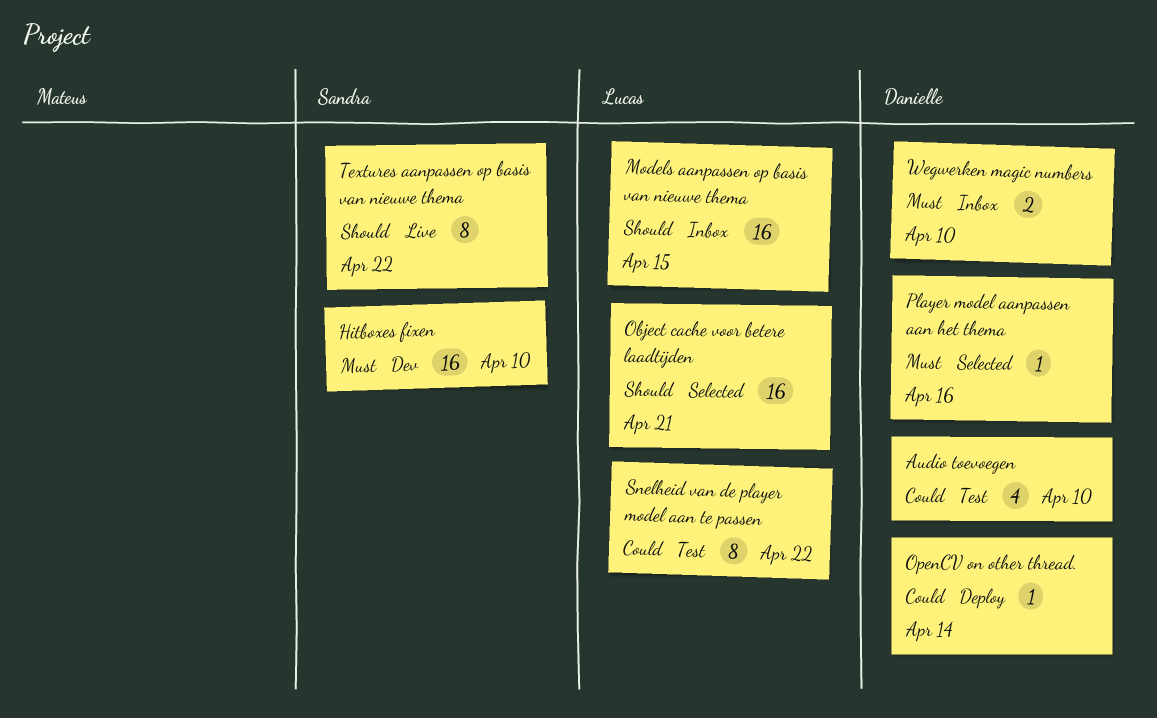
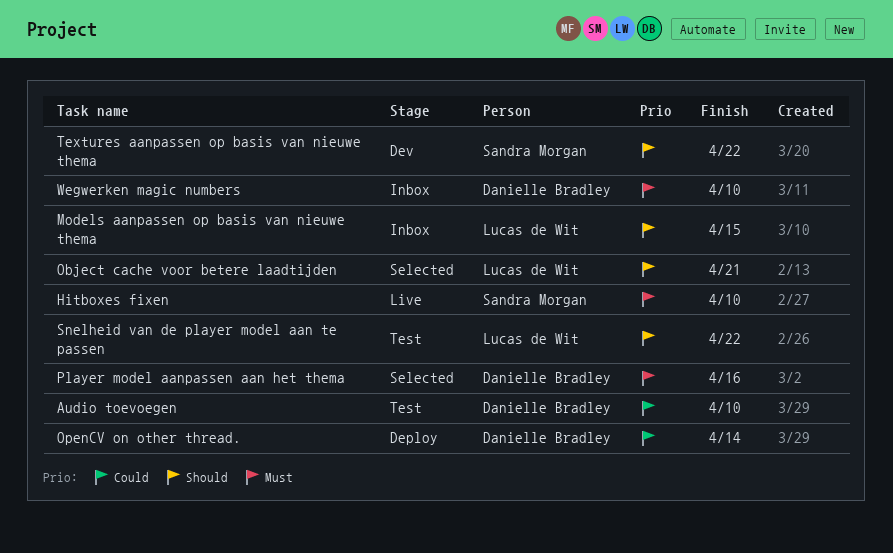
Hitboxes fixen, status: Dev -> Live
Snelheid van de player model aan te passen, priority: Could -> Should
Textures aanpassen op basis van nieuwe thema, status: Live -> Dev

